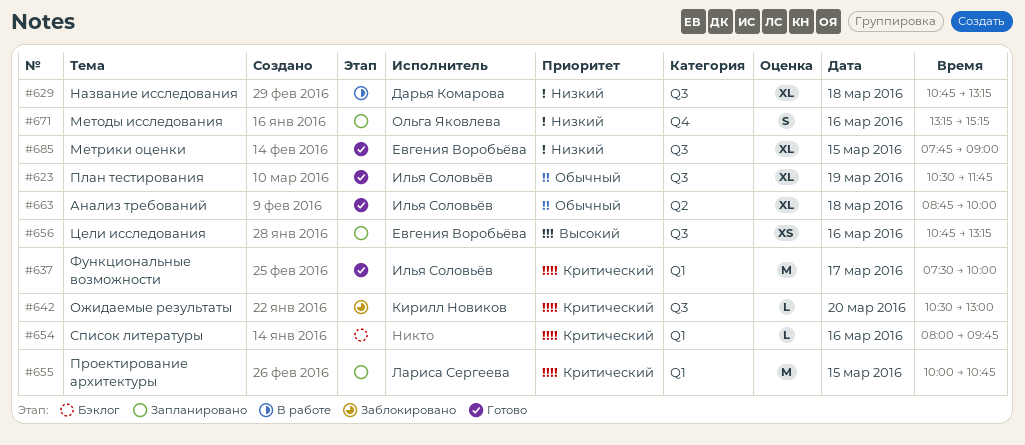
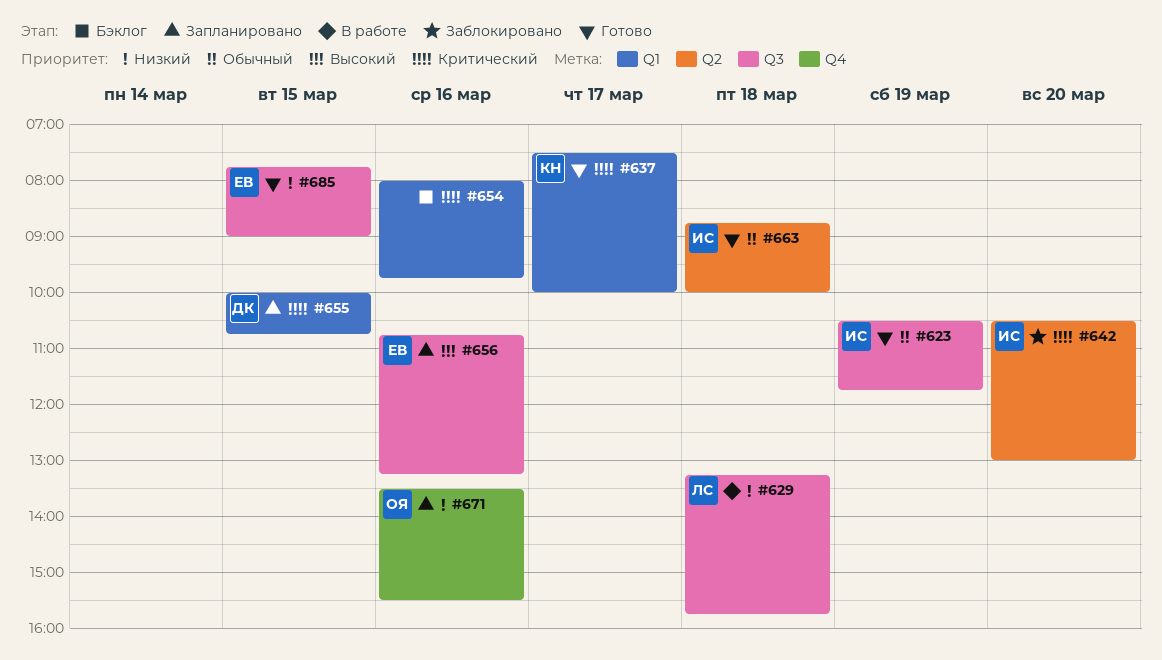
#629, owner: Дарья Комарова -> Лариса Сергеева
#629, begins: 10:45 -> 13:15
#629, ends: 13:15 -> 15:45
#637, owner: Илья Соловьёв -> Кирилл Новиков
#642, owner: Кирилл Новиков -> Илья Соловьёв
#642, label: Q3 -> Q2
#655, owner: Лариса Сергеева -> Дарья Комарова
#671, begins: 13:15 -> 13:30
#671, ends: 15:15 -> 15:30

